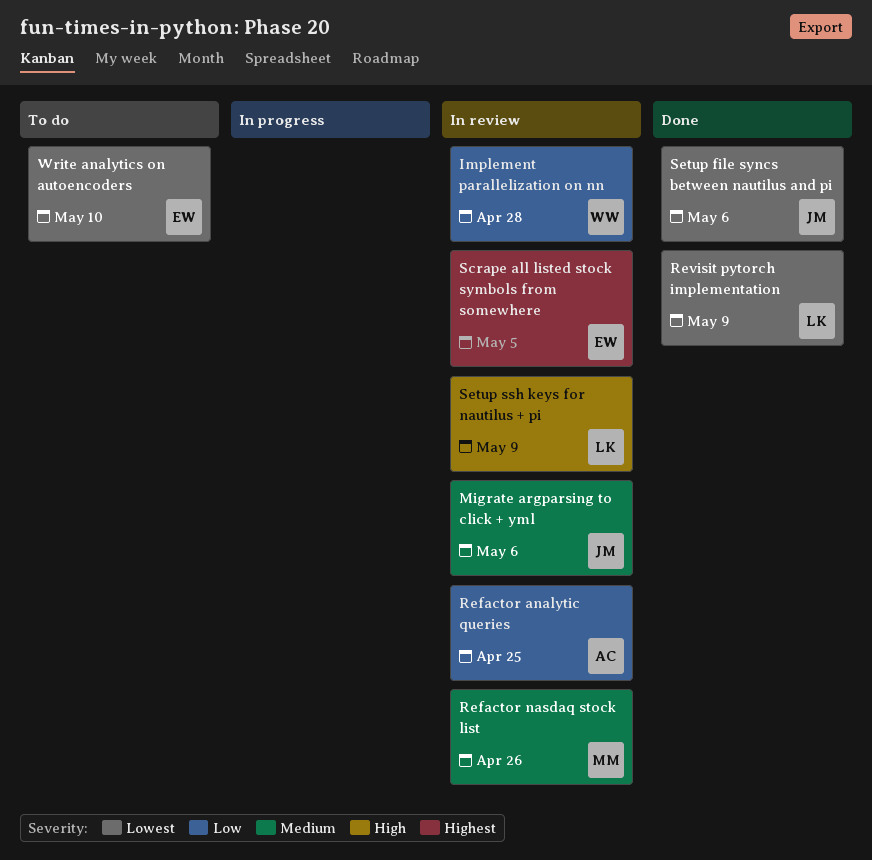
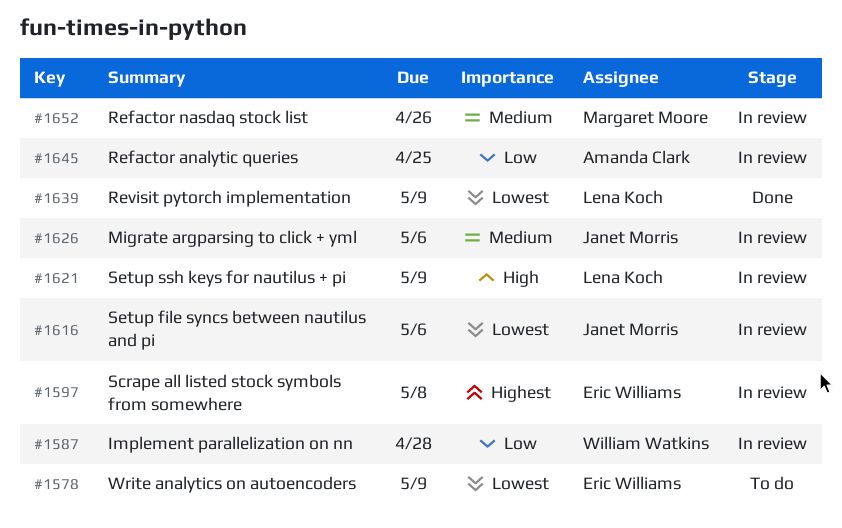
Scrape all listed stock symbols from somewhere, due: May 5 -> May 8
Setup file syncs between nautilus and pi, status: Done -> In review
Write analytics on autoencoders, due: May 10 -> May 9

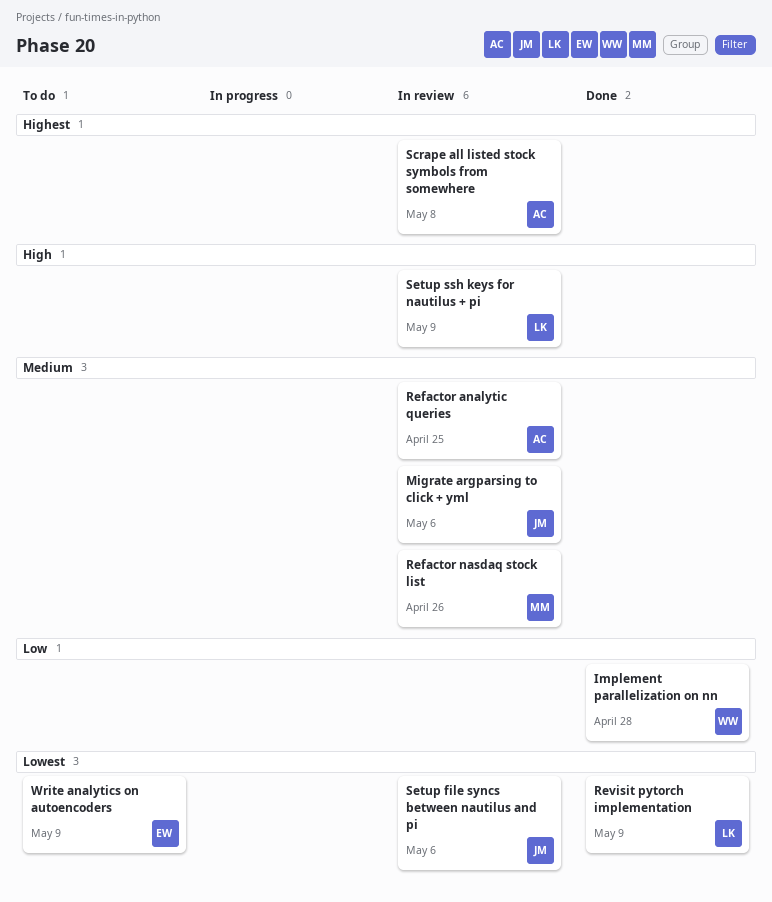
Implement parallelization on nn, status: In review -> Done
Refactor analytic queries, priority: Low -> Medium
Scrape all listed stock symbols from somewhere, owner: Eric Williams -> Amanda Clark

